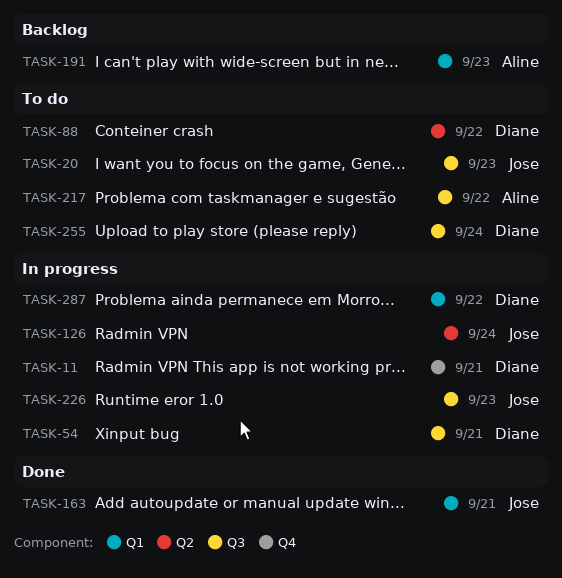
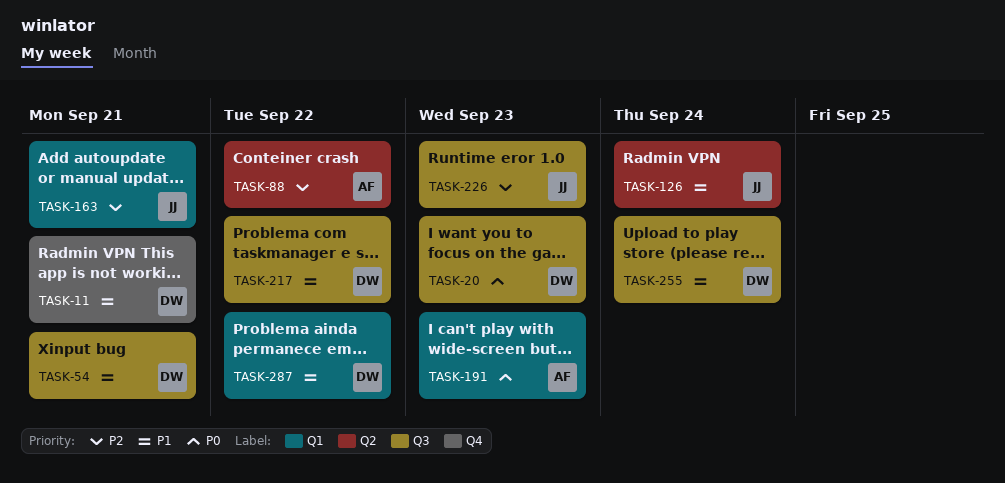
TASK-20, owner: Jose -> Diane
TASK-88, owner: Diane -> Aline
TASK-217, owner: Aline -> Diane

